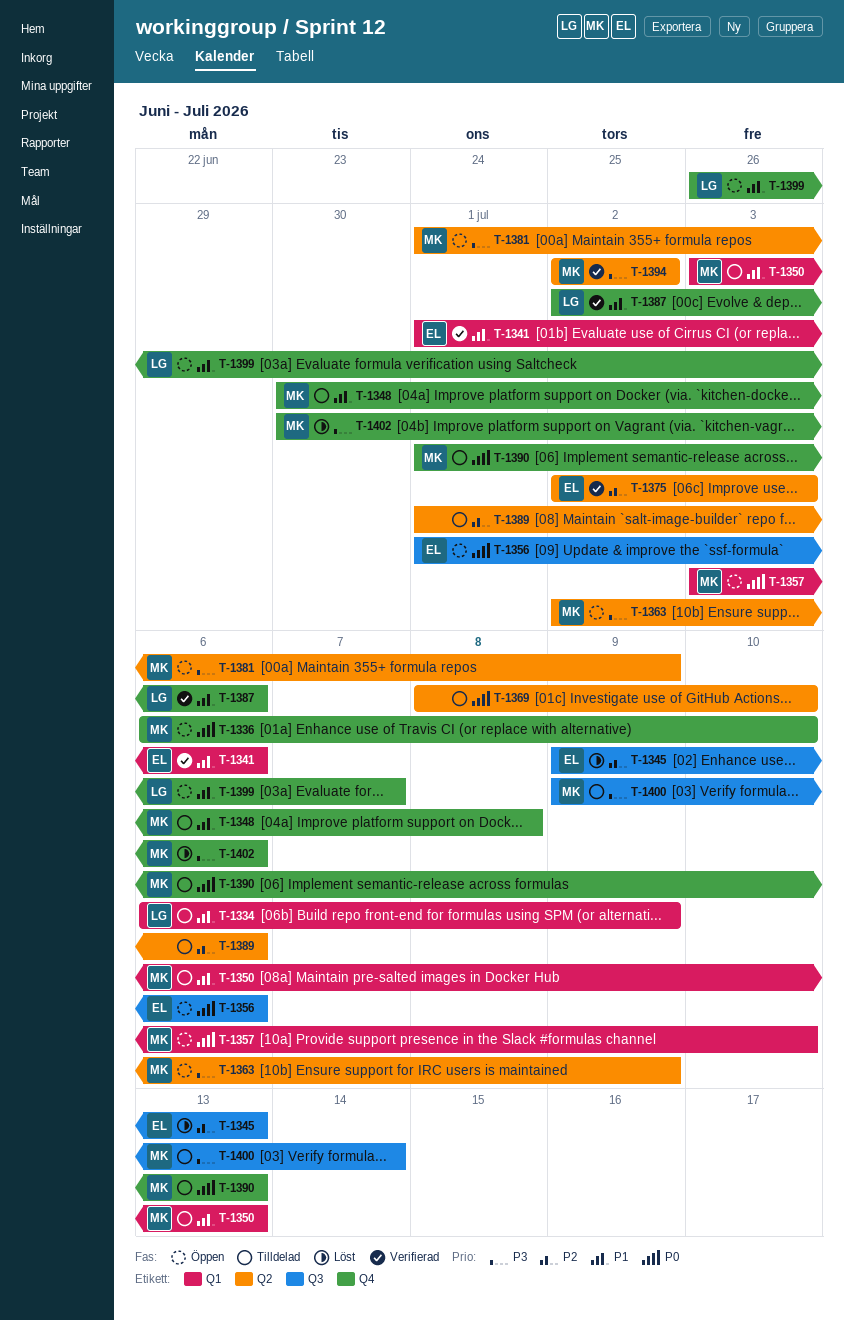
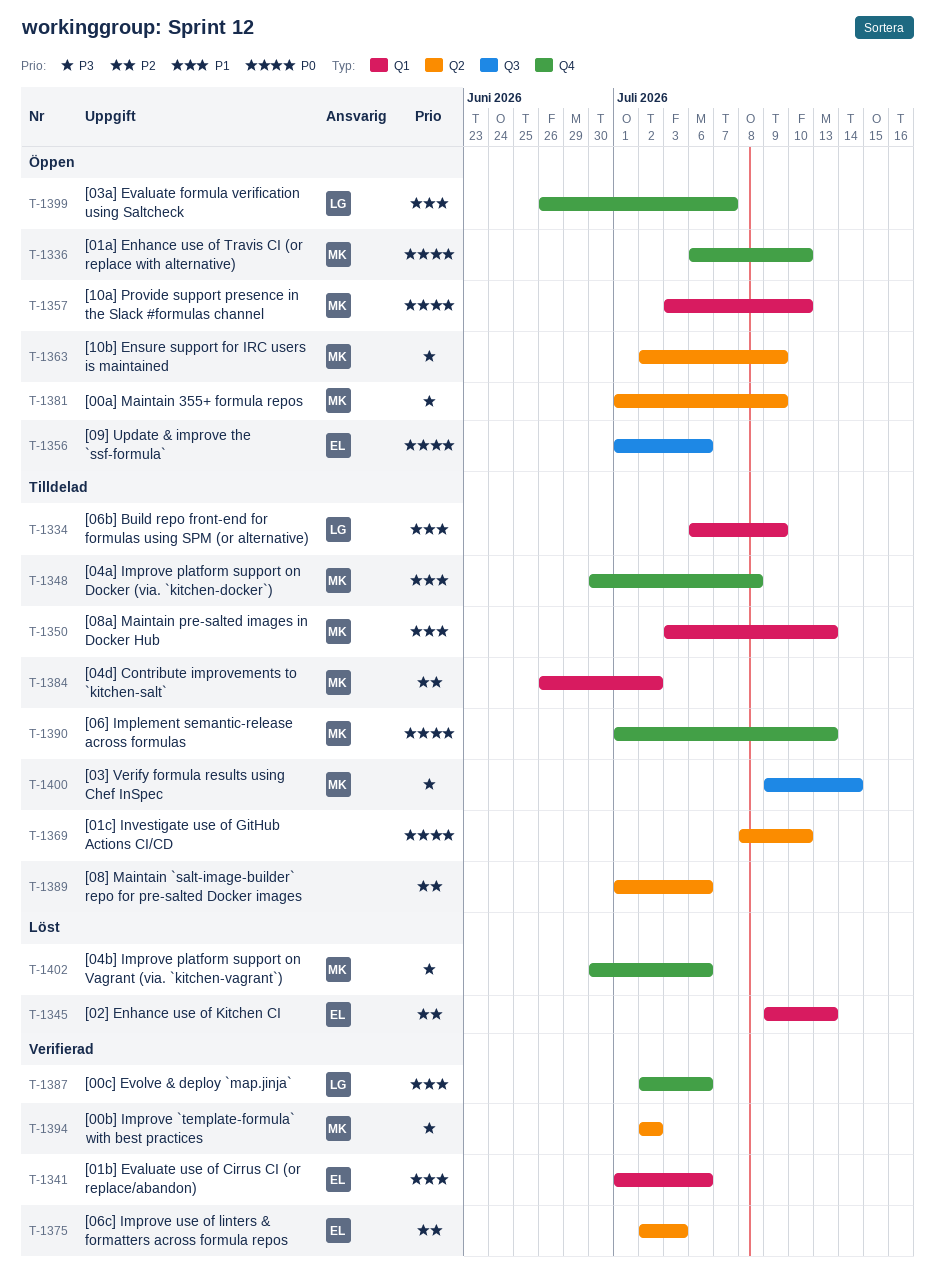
T-1345, label: Q3 -> Q1
T-1384: none -> present

